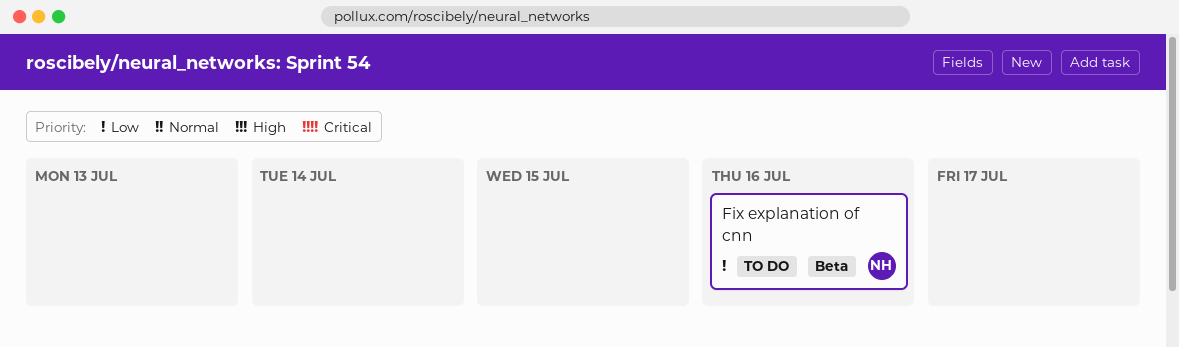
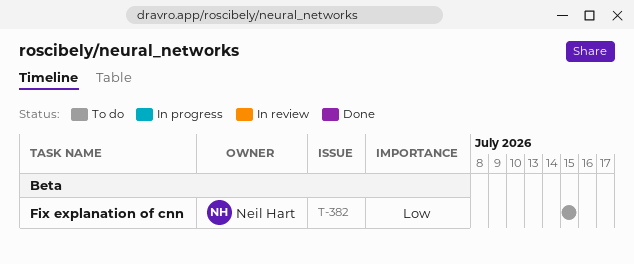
Fix explanation of cnn, due: Jul 16 -> Jul 15

